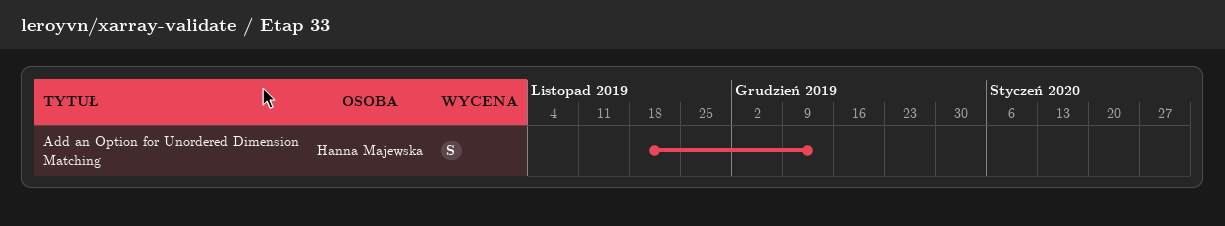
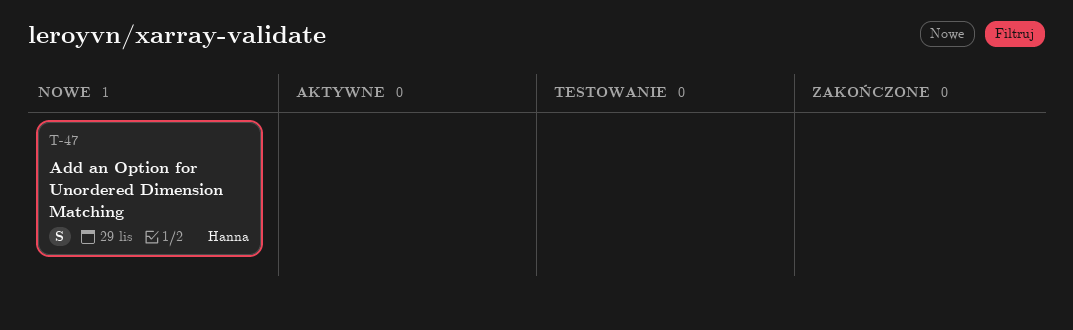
Add an Option for Unordered Dimension Matching, due: Dec 13 -> Nov 29

